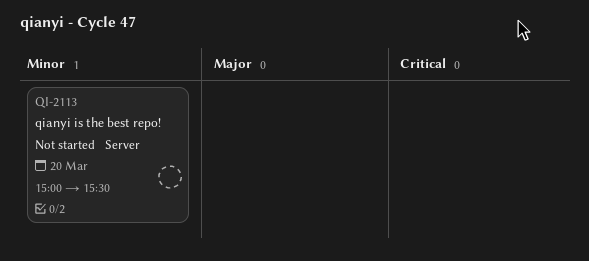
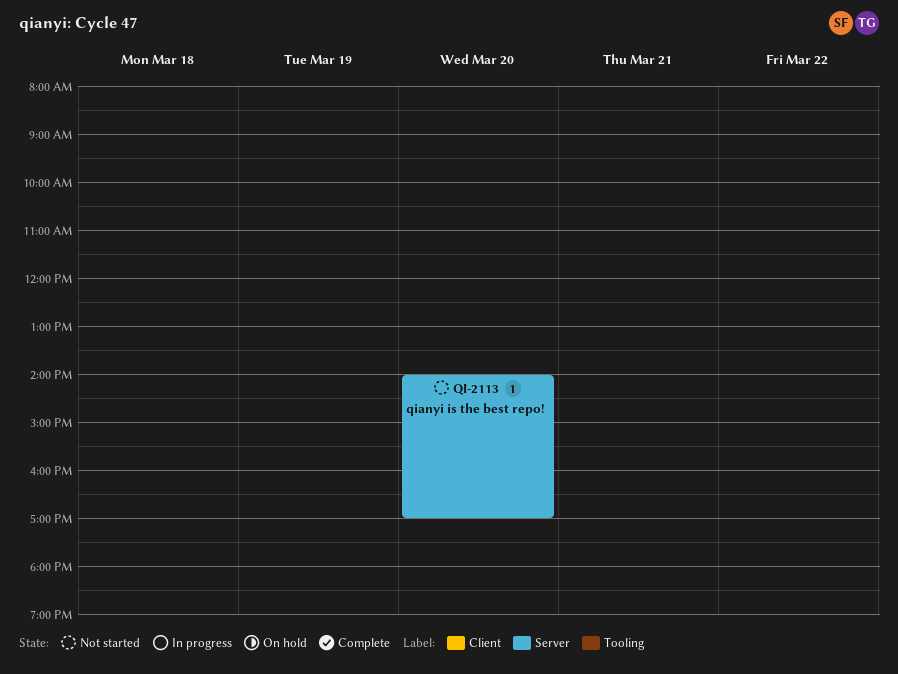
QI-2113, begins: 15:00 -> 14:00
QI-2113, ends: 15:30 -> 17:00

